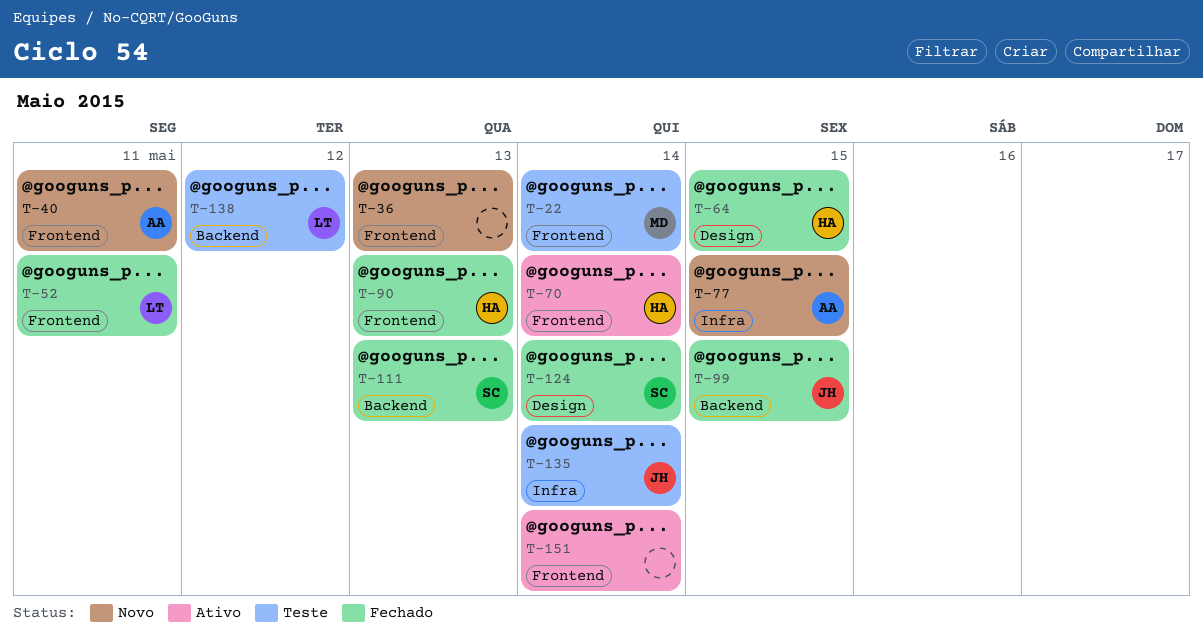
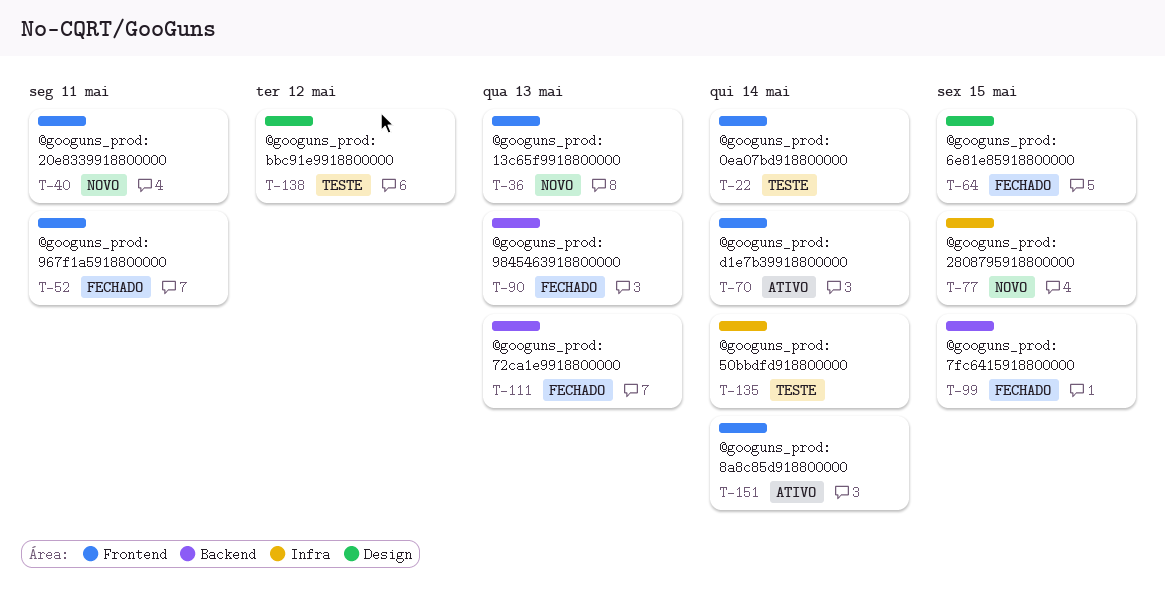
T-90, label: Frontend -> Backend
T-124: present -> none
T-138, label: Backend -> Design

